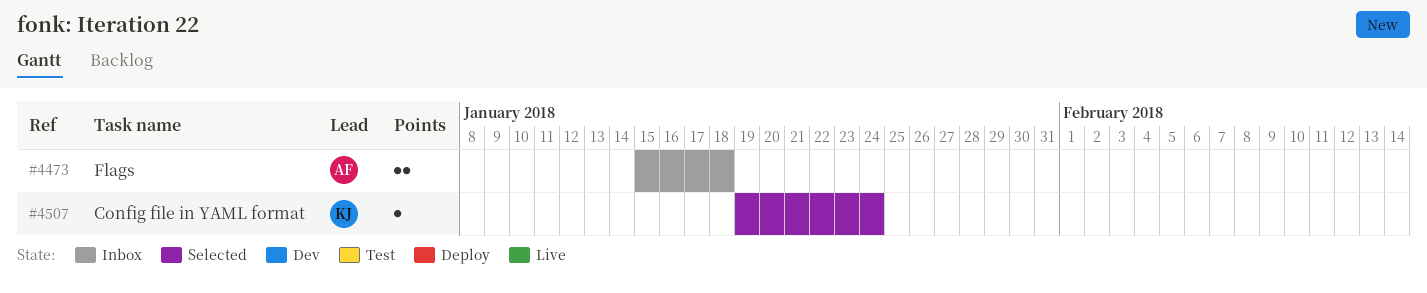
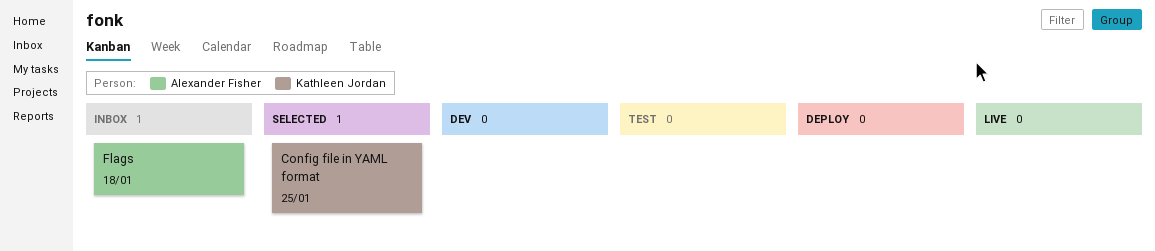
Config file in YAML format, due: Jan 24 -> Jan 25

